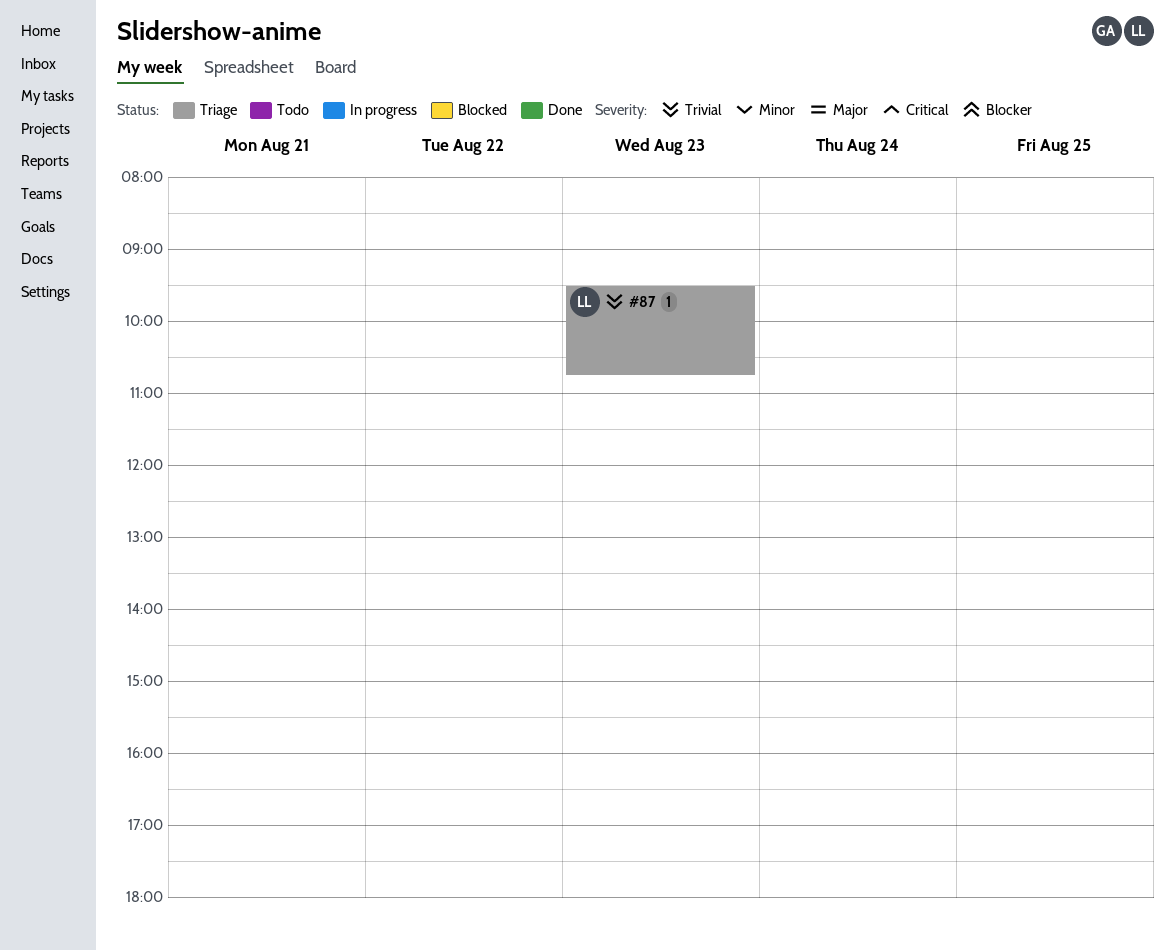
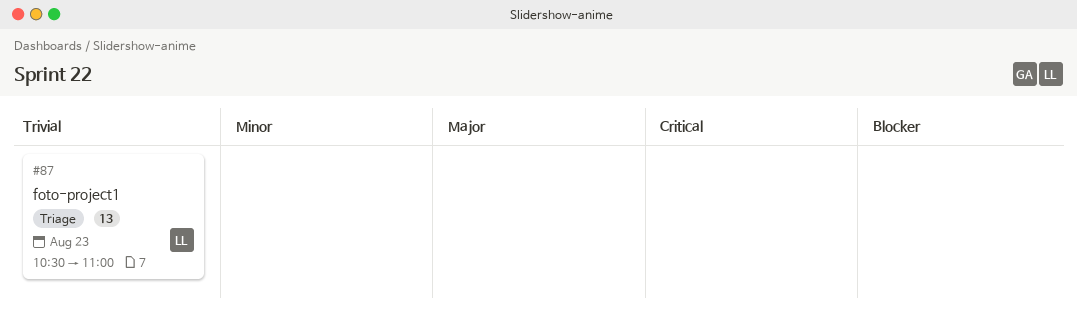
#87, estimate: 1 -> 13
#87, begins: 09:30 -> 10:30
#87, ends: 10:45 -> 11:00

